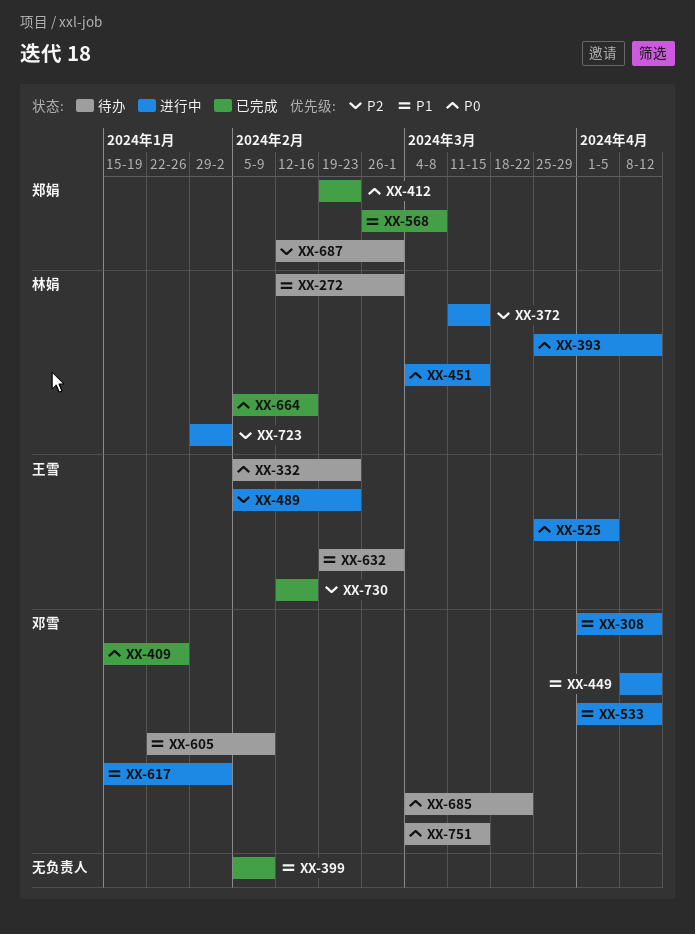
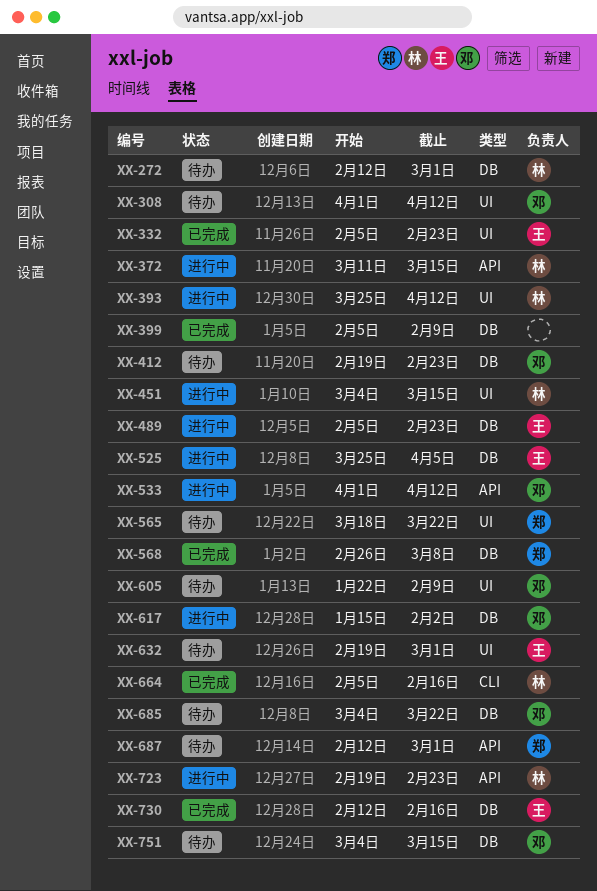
XX-308, status: 进行中 -> 待办
XX-332, status: 待办 -> 已完成
XX-409: present -> none
XX-412, status: 已完成 -> 待办
XX-412, owner: 郑娟 -> 邓雪
XX-449: present -> none
XX-565: none -> present
XX-723, start: Jan 29 -> Feb 19
XX-723, due: Feb 2 -> Feb 23

